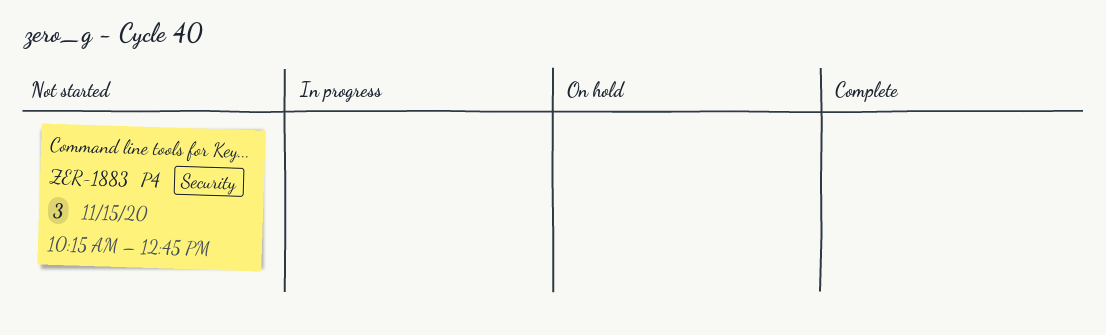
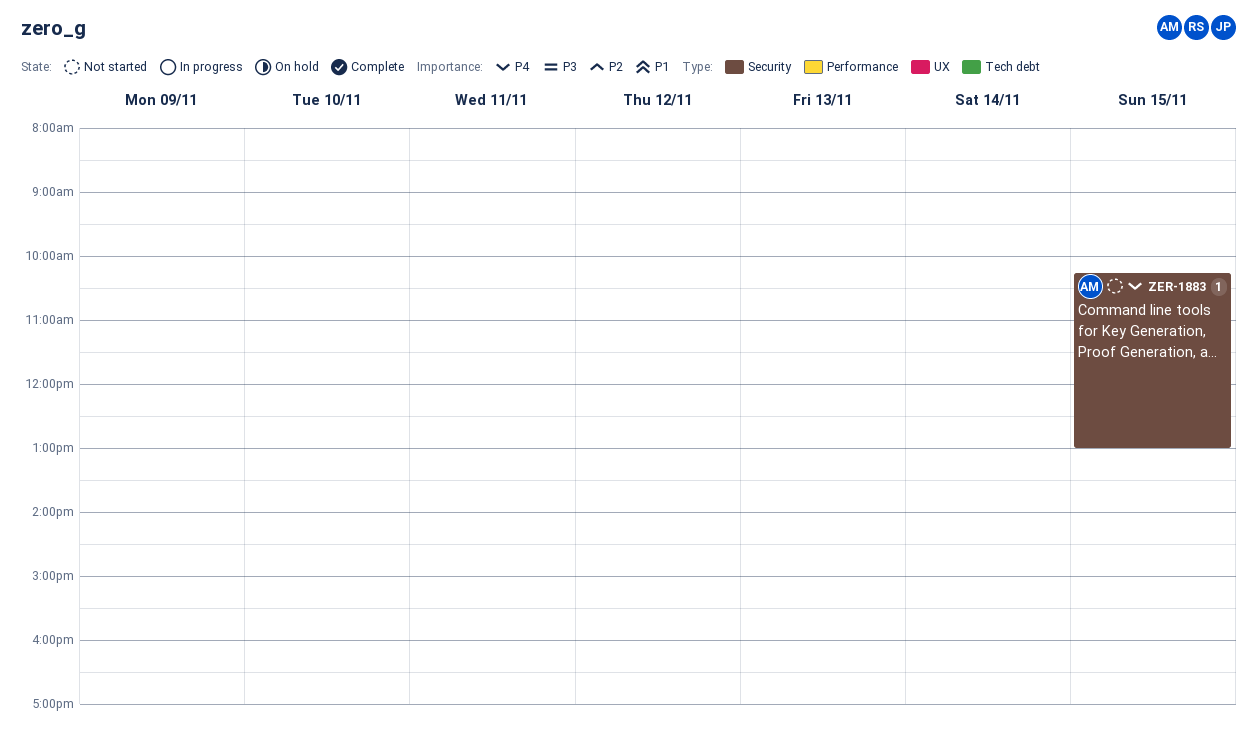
ZER-1883, estimate: 3 -> 1
ZER-1883, ends: 12:45 -> 13:00

